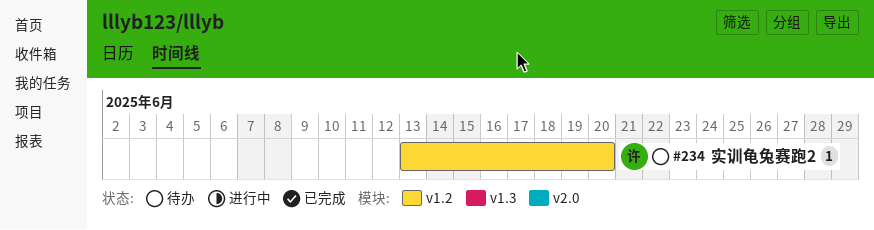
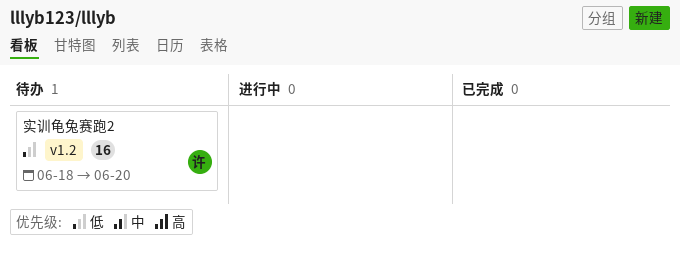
实训龟兔赛跑2, estimate: 1 -> 16
实训龟兔赛跑2, start: Jun 13 -> Jun 18

